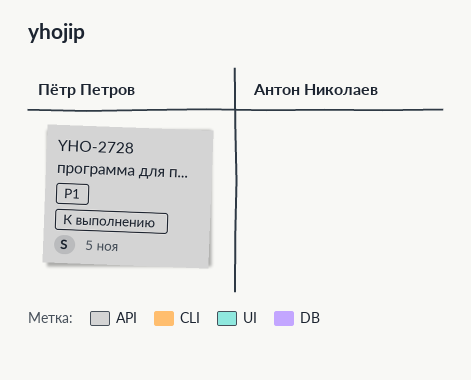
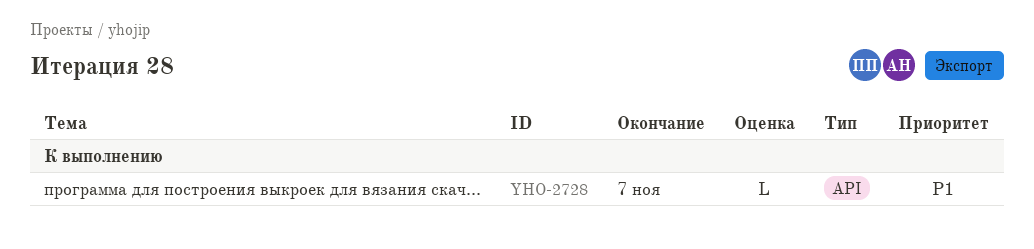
YHO-2728, estimate: S -> L
YHO-2728, due: Nov 5 -> Nov 7

